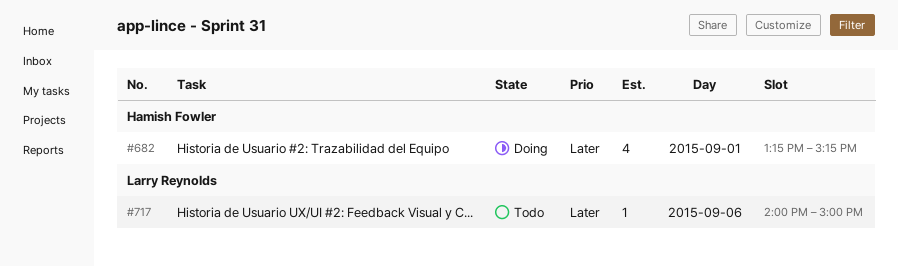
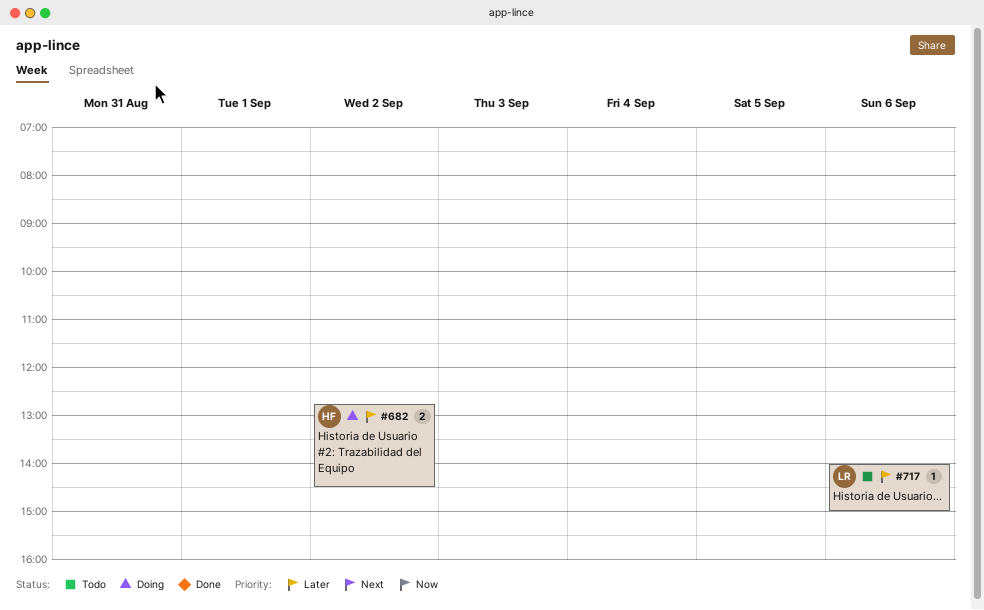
#682, estimate: 4 -> 2
#682, day: Sep 1 -> Sep 2
#682, begins: 13:15 -> 12:45
#682, ends: 15:15 -> 14:30

